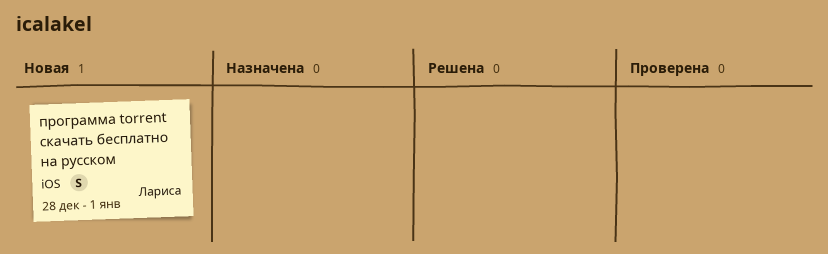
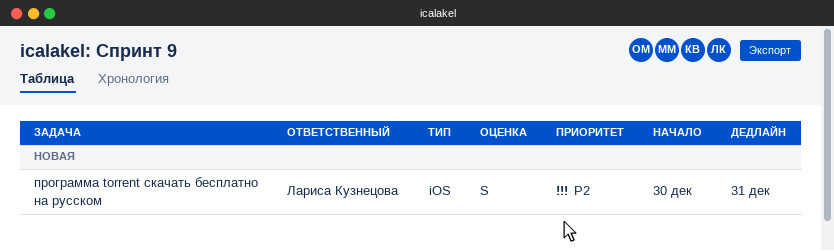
программа torrent скачать бесплатно на русском, start: Dec 28 -> Dec 30
программа torrent скачать бесплатно на русском, due: Jan 1 -> Dec 31

